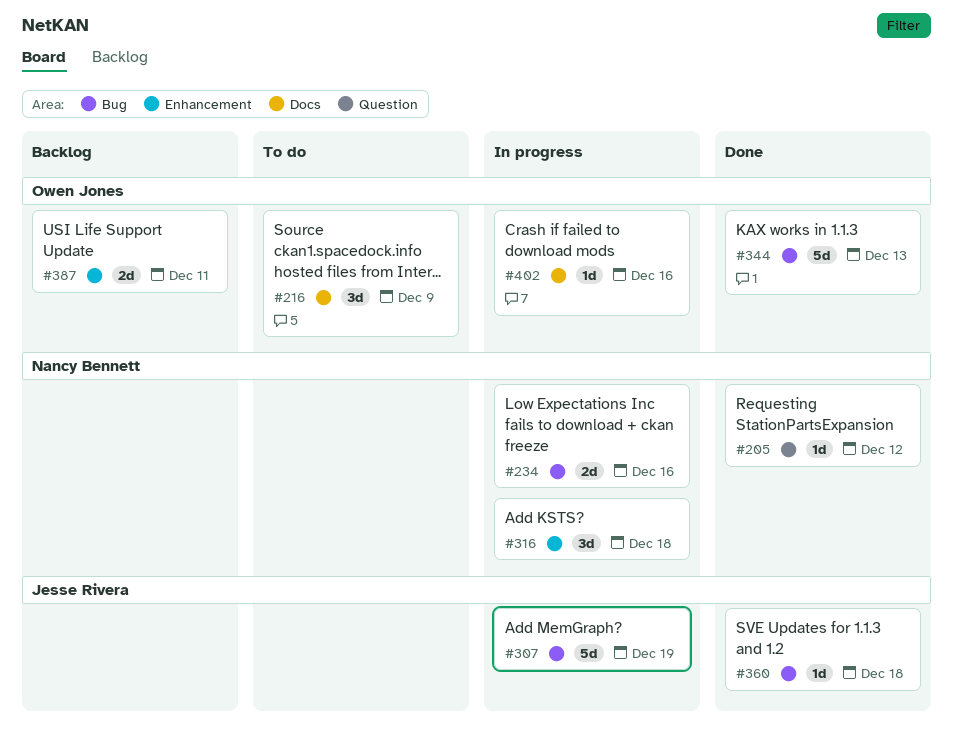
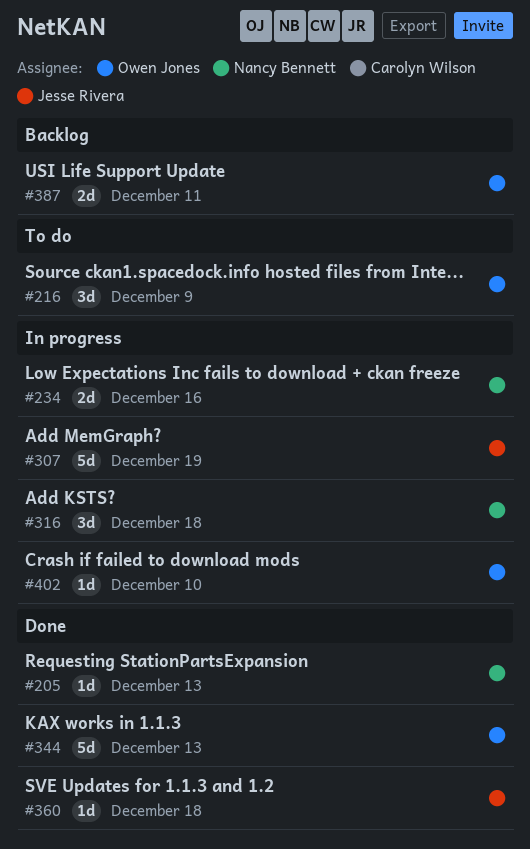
#205, due: Dec 12 -> Dec 13
#402, due: Dec 16 -> Dec 10

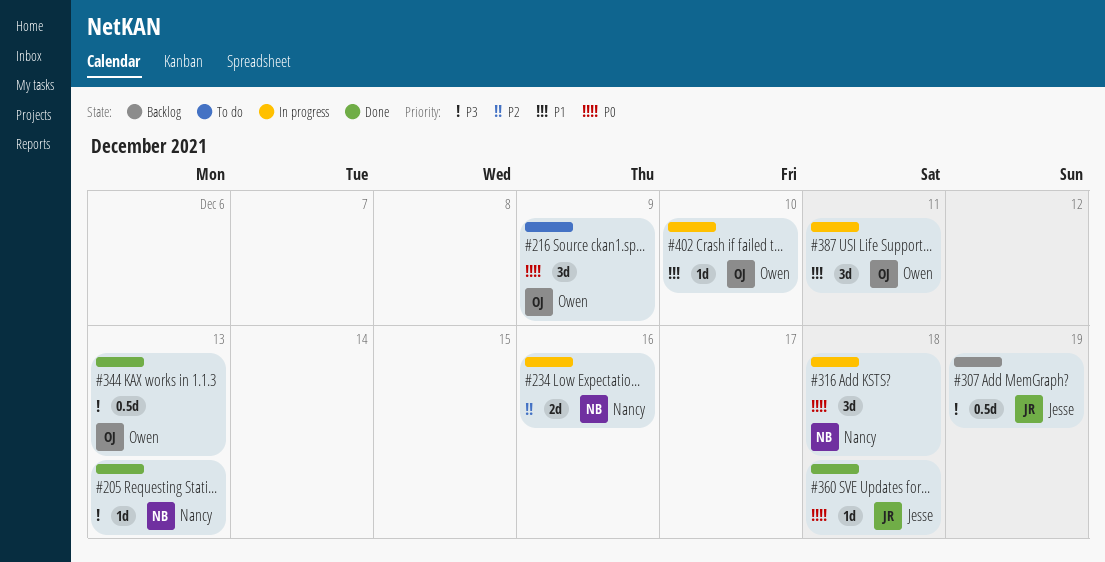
#307, status: In progress -> Backlog
#307, estimate: 5d -> 0.5d
#344, estimate: 5d -> 0.5d
#387, status: Backlog -> In progress
#387, estimate: 2d -> 3d

